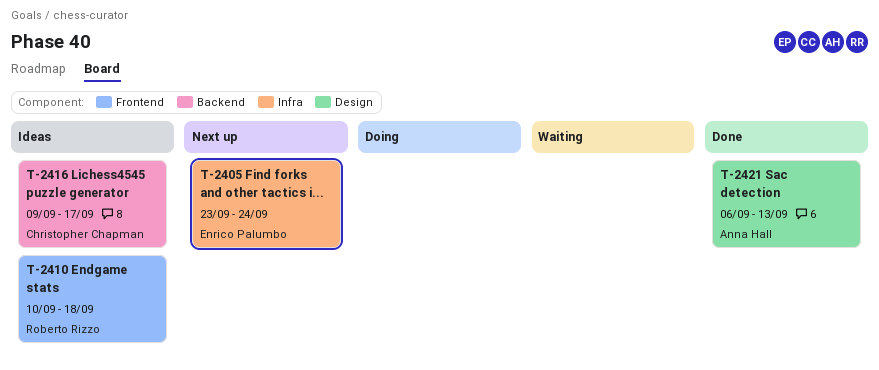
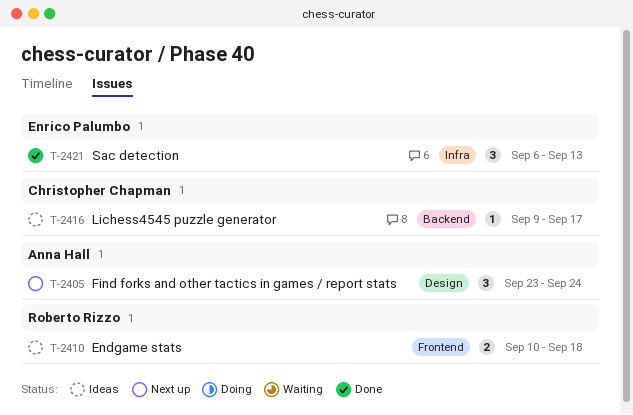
T-2405, owner: Enrico Palumbo -> Anna Hall
T-2405, label: Infra -> Design
T-2421, owner: Anna Hall -> Enrico Palumbo
T-2421, label: Design -> Infra

